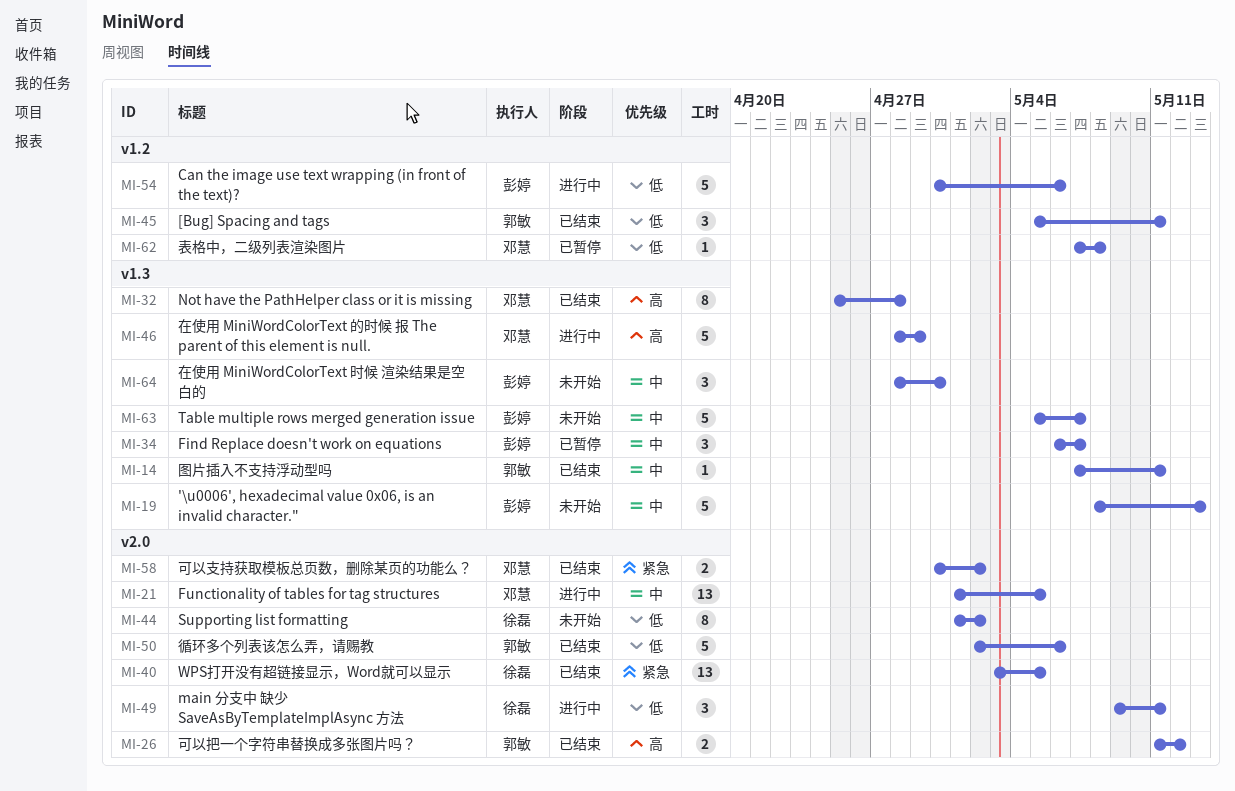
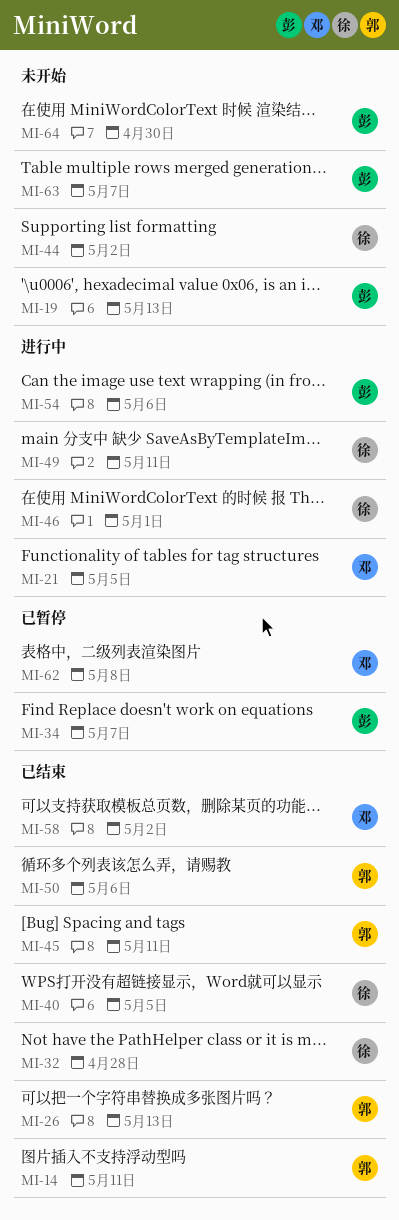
MI-26, due: May 12 -> May 13
MI-32, owner: 邓慧 -> 徐磊
MI-46, owner: 邓慧 -> 徐磊
MI-46, due: Apr 29 -> May 1

